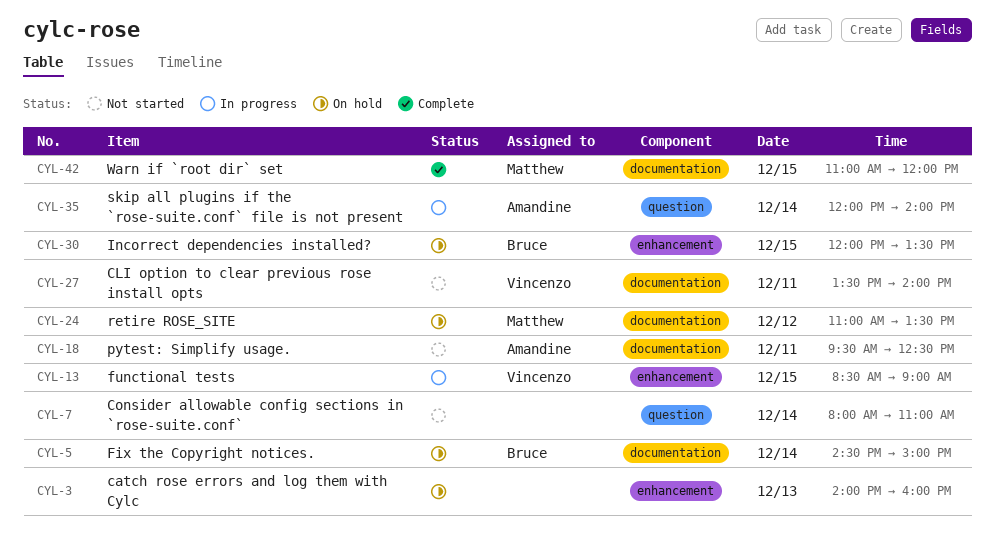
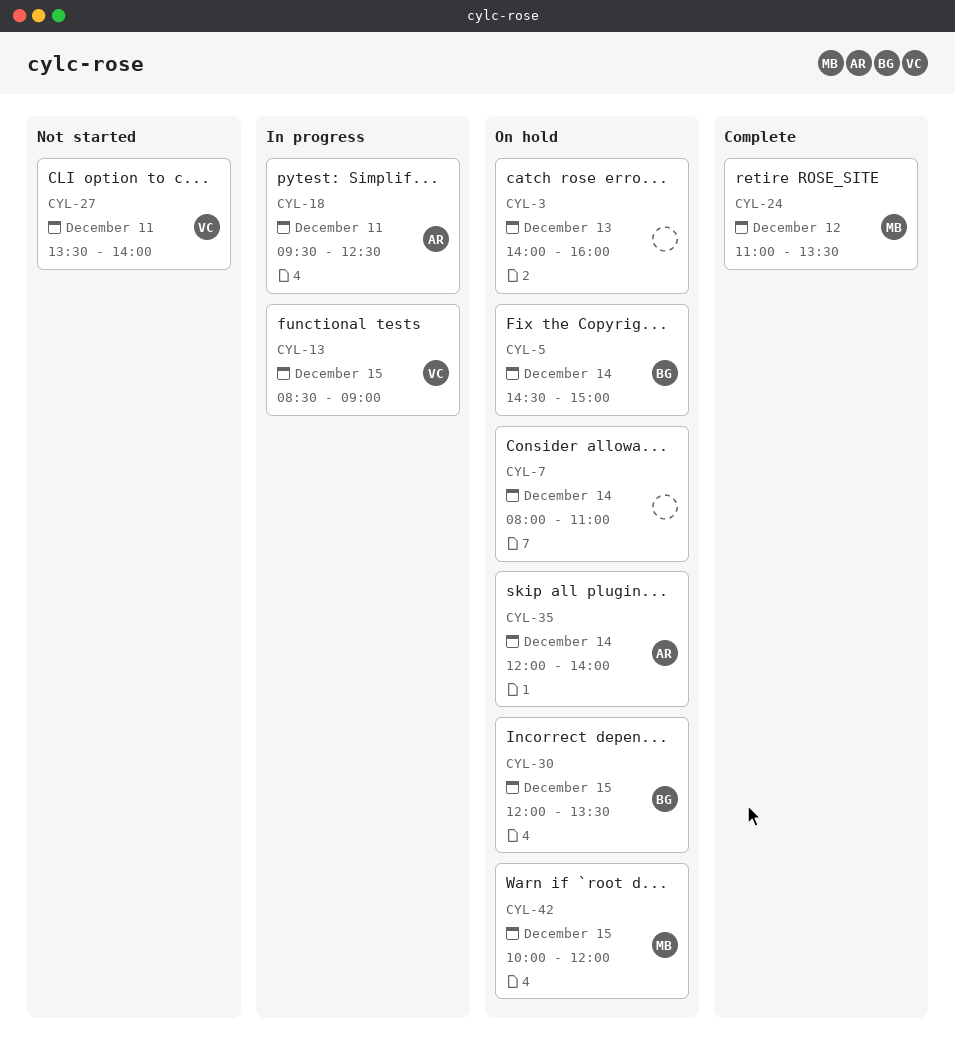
CYL-7, status: Not started -> On hold
CYL-18, status: Not started -> In progress
CYL-24, status: On hold -> Complete
CYL-35, status: In progress -> On hold
CYL-42, status: Complete -> On hold
CYL-42, begins: 11:00 -> 10:00

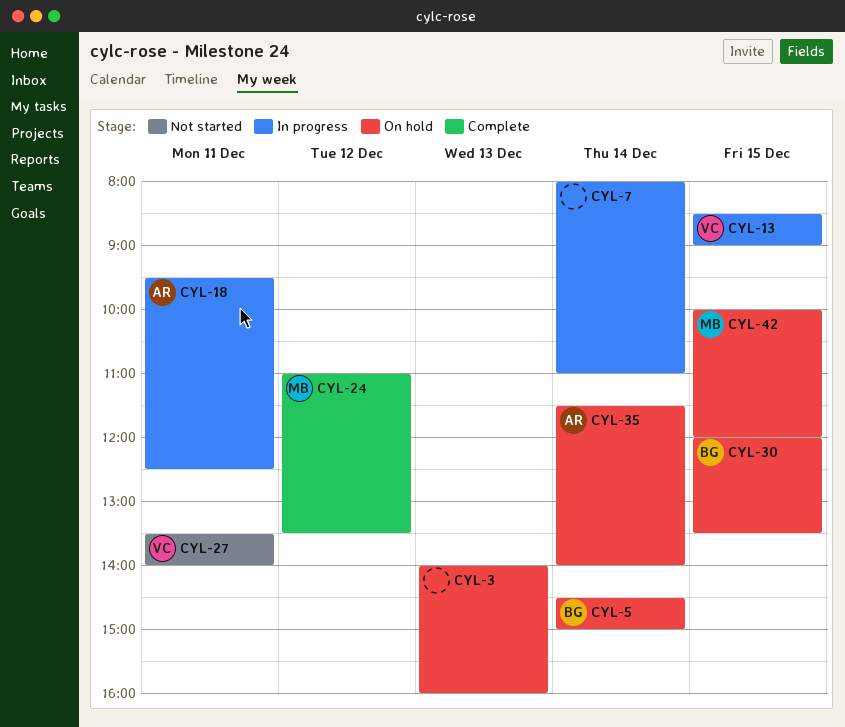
CYL-7, status: On hold -> In progress
CYL-35, begins: 12:00 -> 11:30

